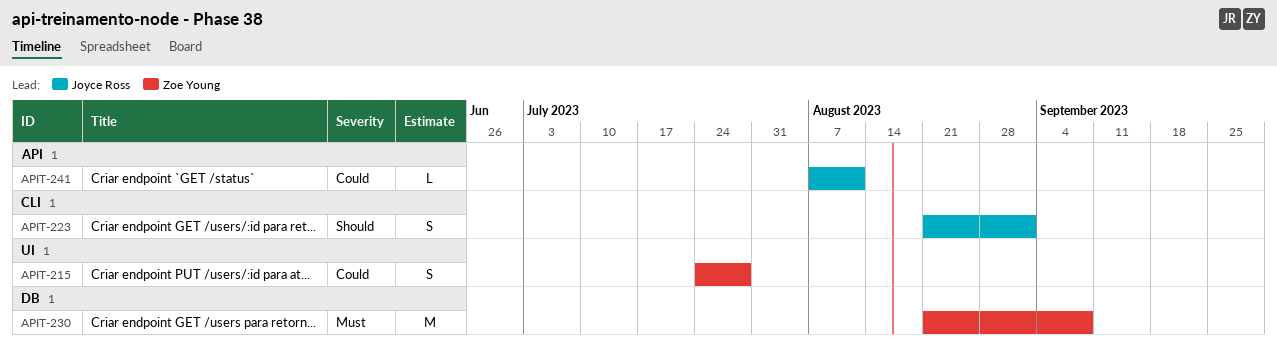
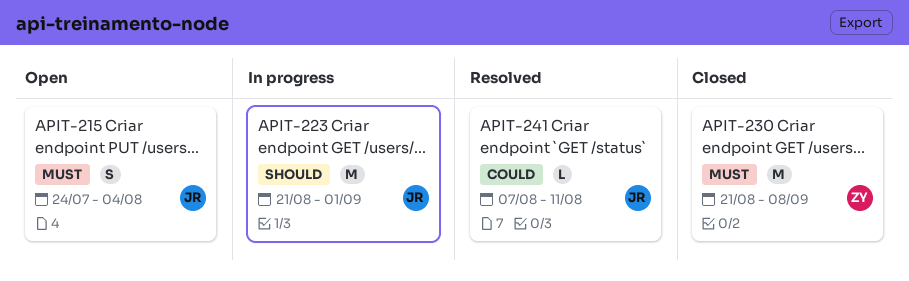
APIT-215, owner: Zoe Young -> Joyce Ross
APIT-215, priority: Could -> Must
APIT-215, due: Jul 28 -> Aug 4
APIT-223, estimate: S -> M

